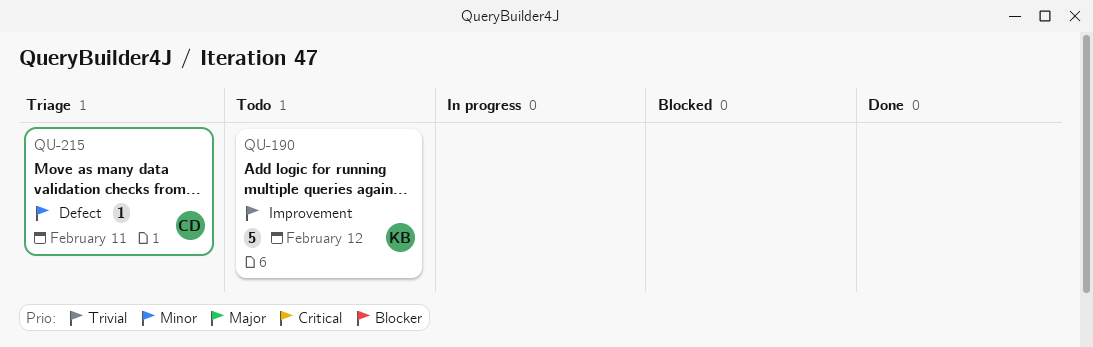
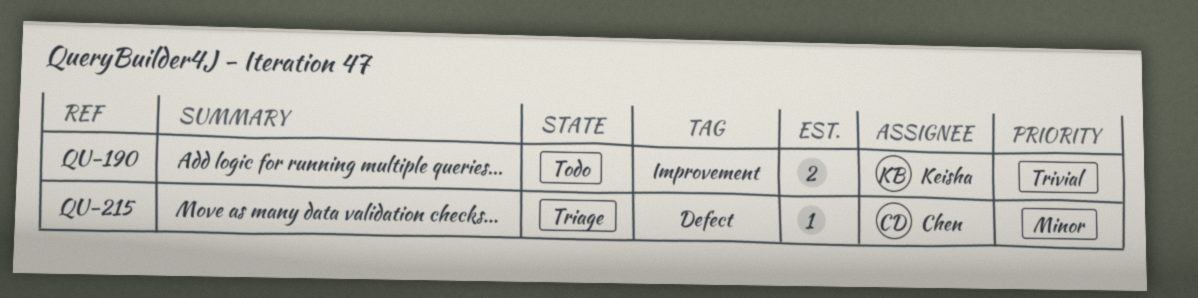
QU-190, estimate: 5 -> 2

